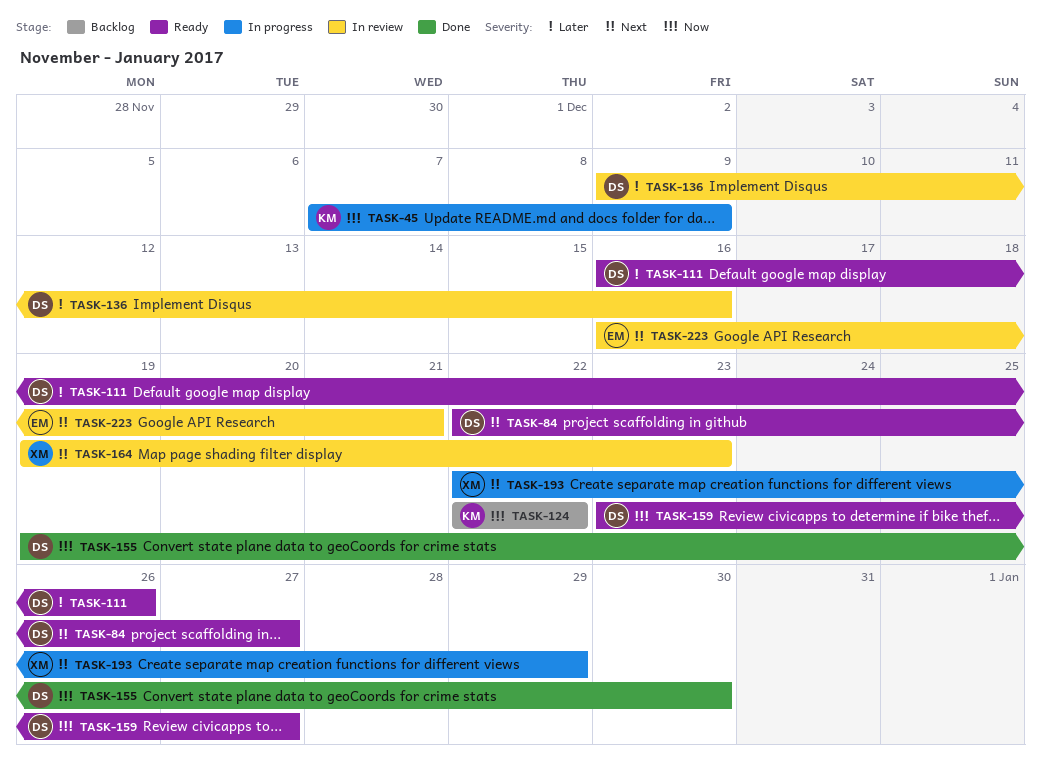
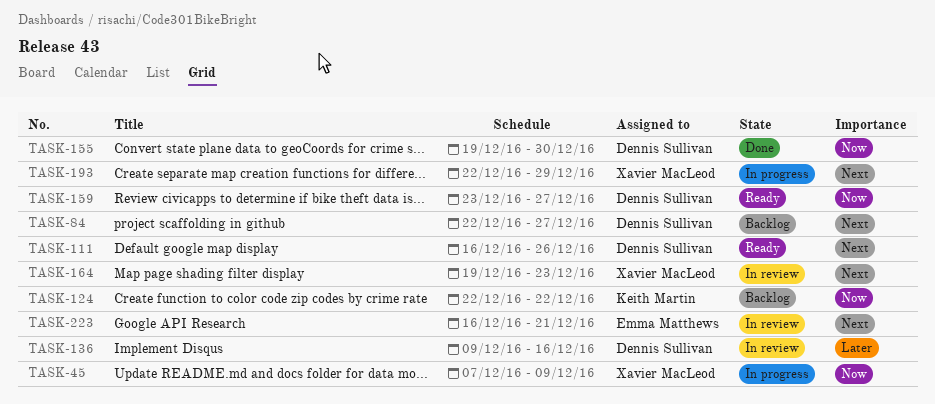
TASK-45, owner: Keith Martin -> Xavier MacLeod
TASK-84, status: Ready -> Backlog
TASK-111, priority: Later -> Next

